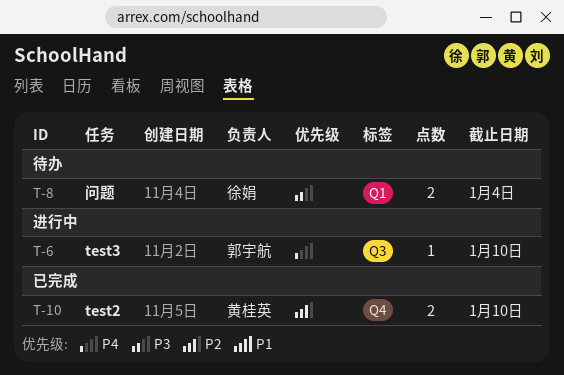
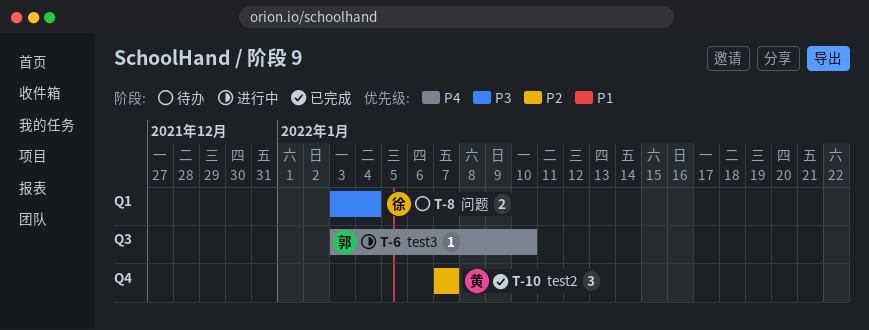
T-10, estimate: 2 -> 3
T-10, due: Jan 10 -> Jan 7

